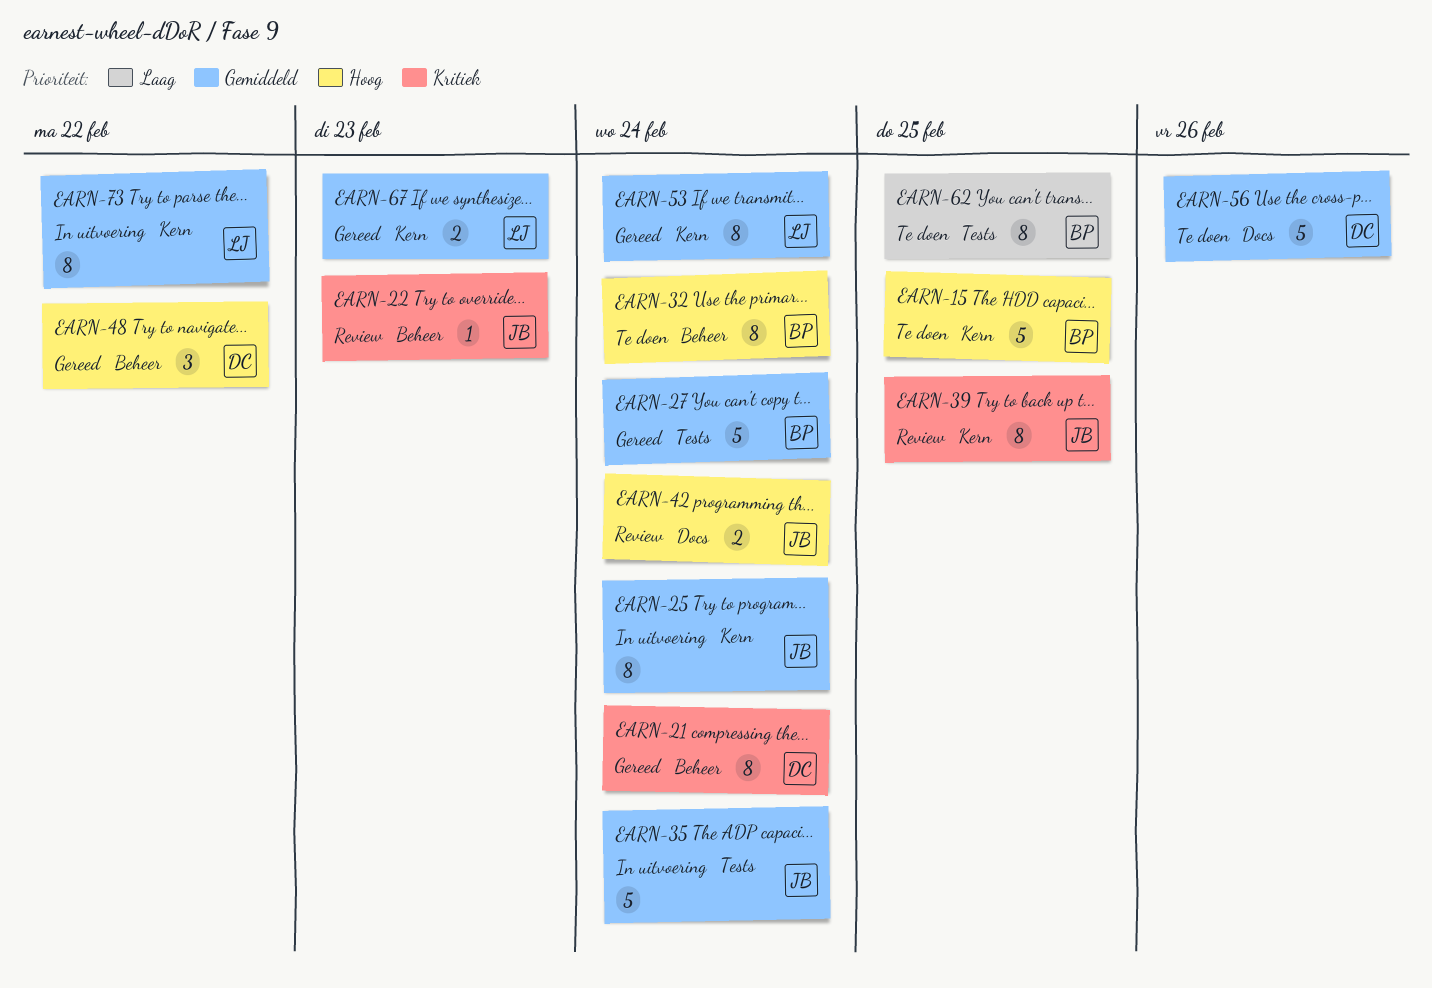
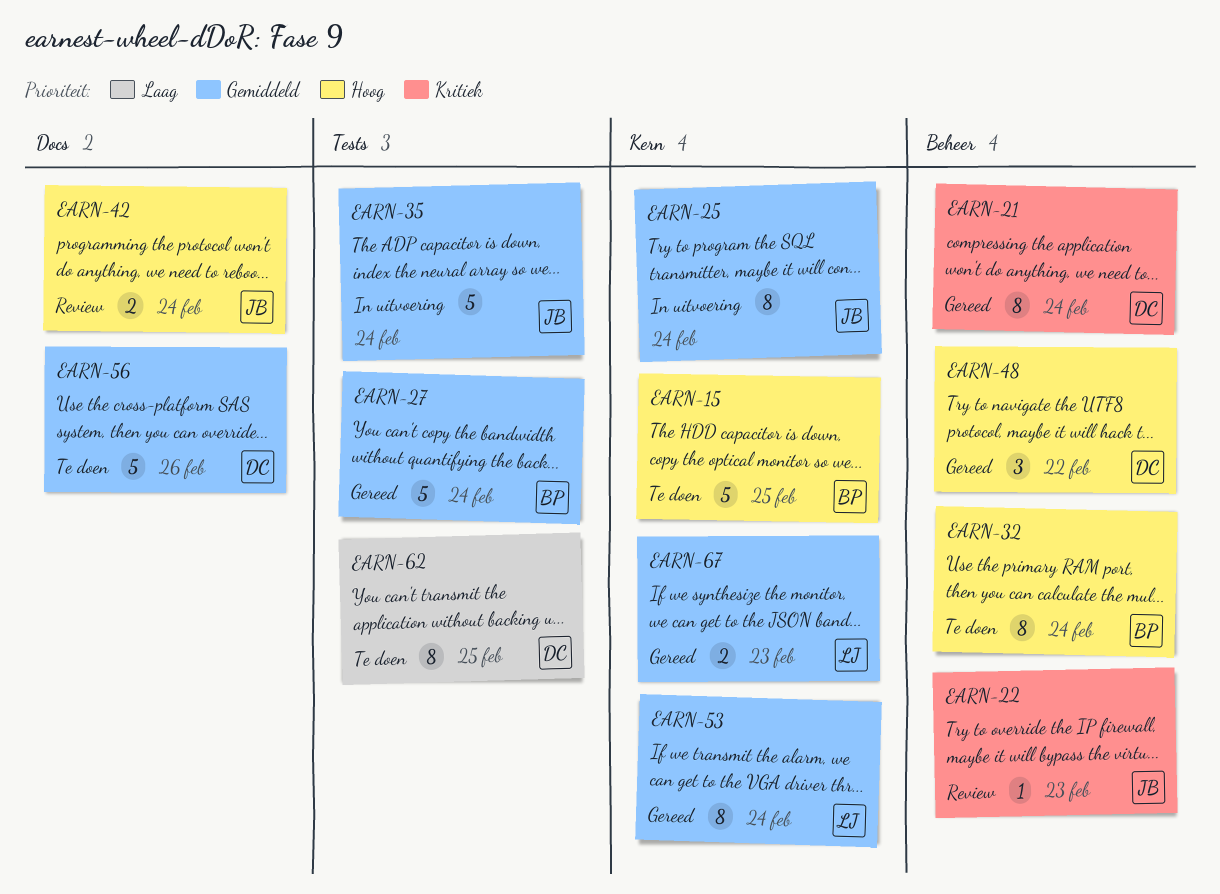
EARN-39: present -> none
EARN-62, owner: BP -> DC
EARN-73: present -> none

